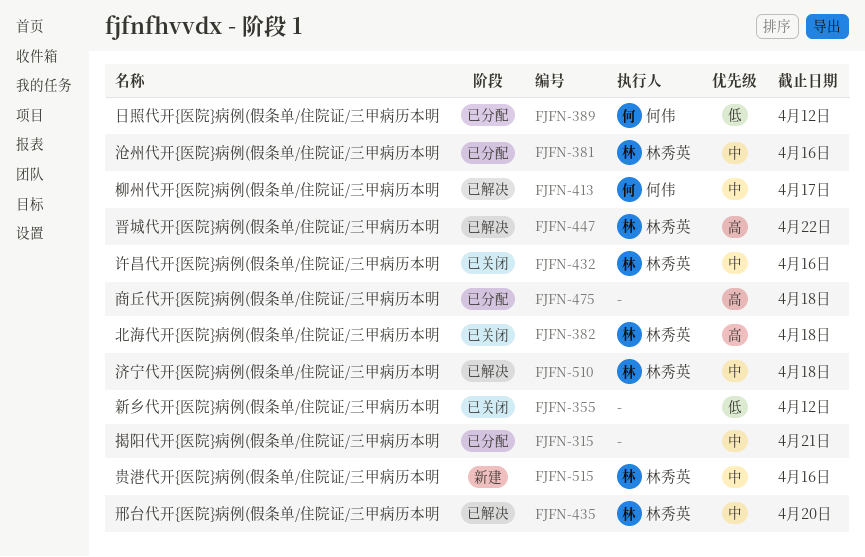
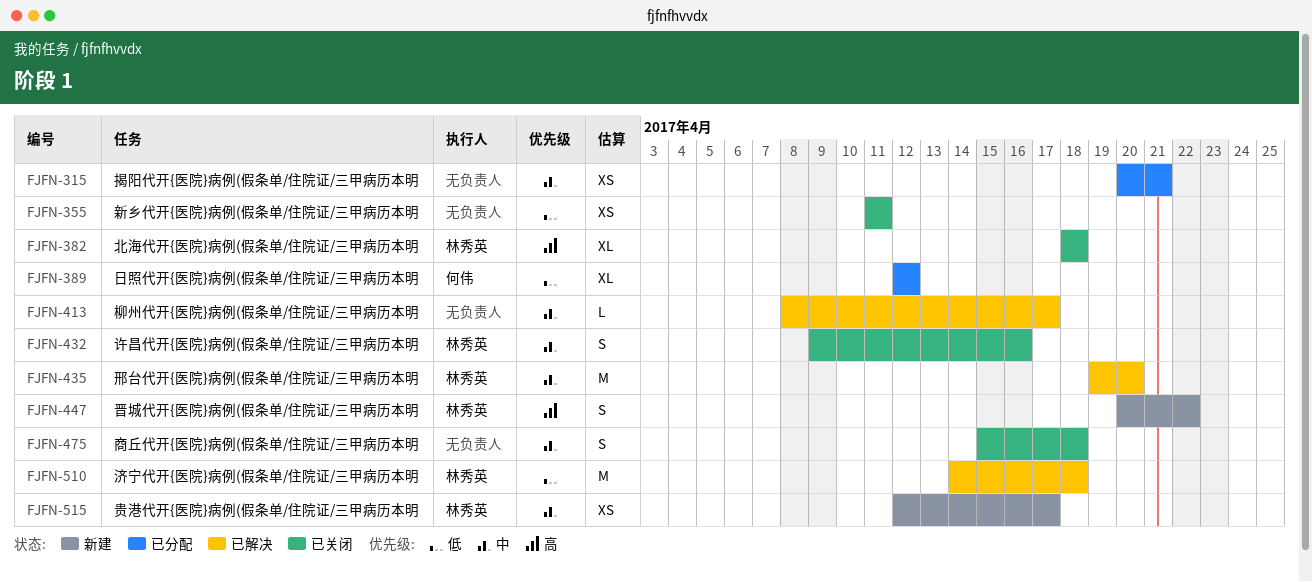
FJFN-355, due: Apr 12 -> Apr 11
FJFN-381: present -> none
FJFN-413, owner: 何伟 -> none
FJFN-447, status: 已解决 -> 新建
FJFN-475, status: 已分配 -> 已关闭
FJFN-475, priority: 高 -> 中
FJFN-510, priority: 中 -> 低
FJFN-515, due: Apr 16 -> Apr 17

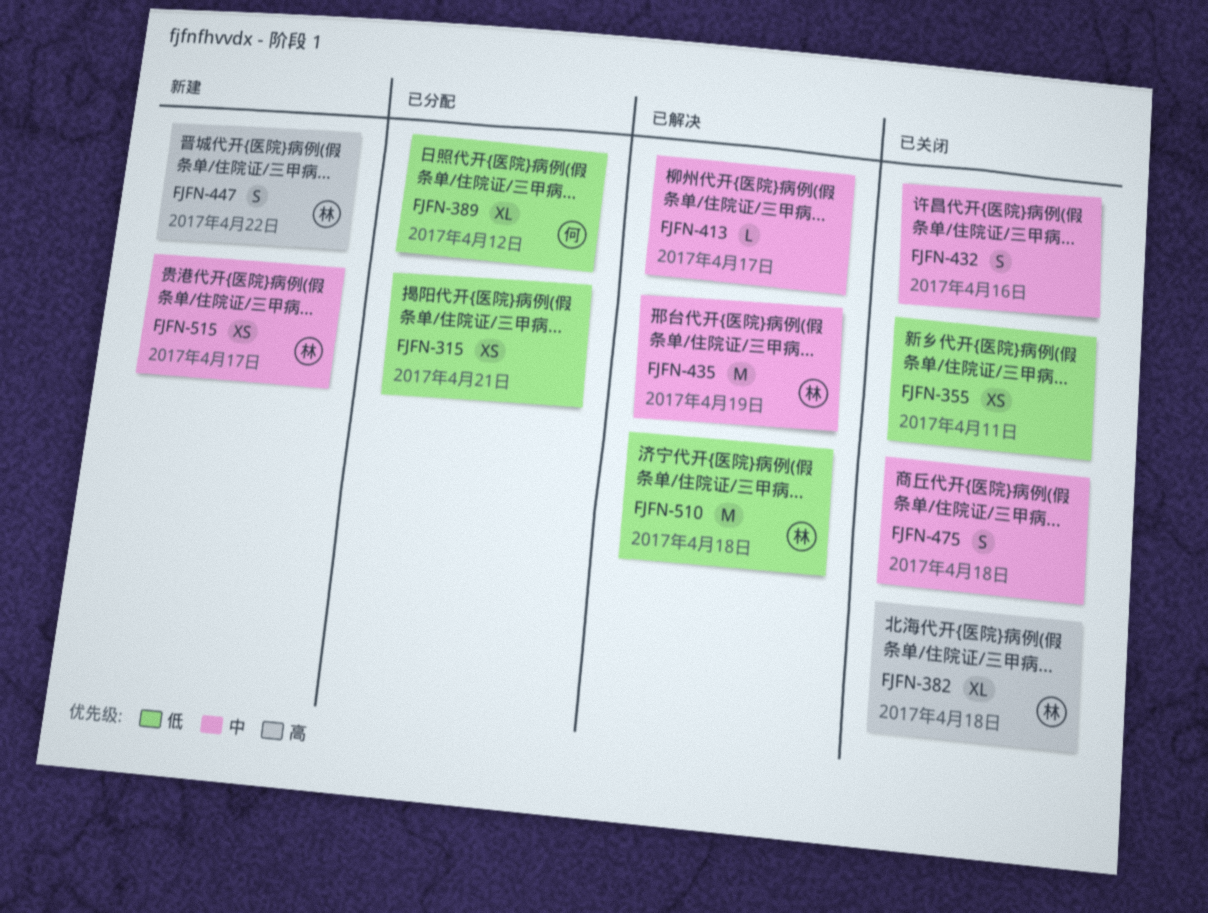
FJFN-315, priority: 中 -> 低
FJFN-432, owner: 林秀英 -> none
FJFN-435, due: Apr 20 -> Apr 19

